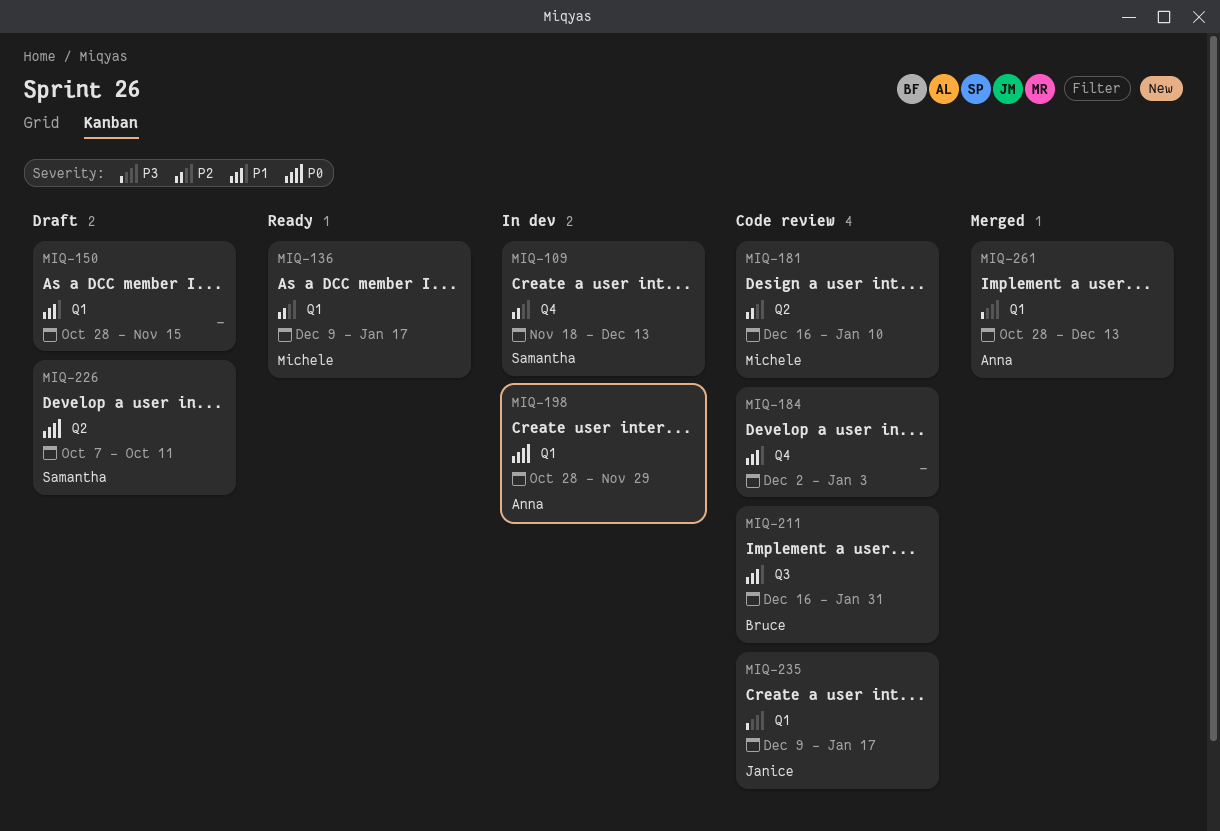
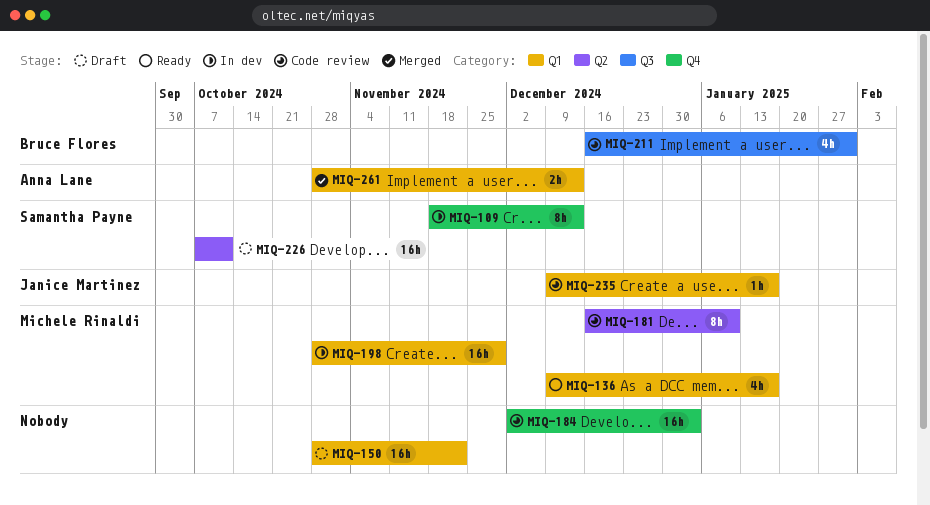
MIQ-150, due: Nov 15 -> Nov 22
MIQ-198, owner: Anna Lane -> Michele Rinaldi

